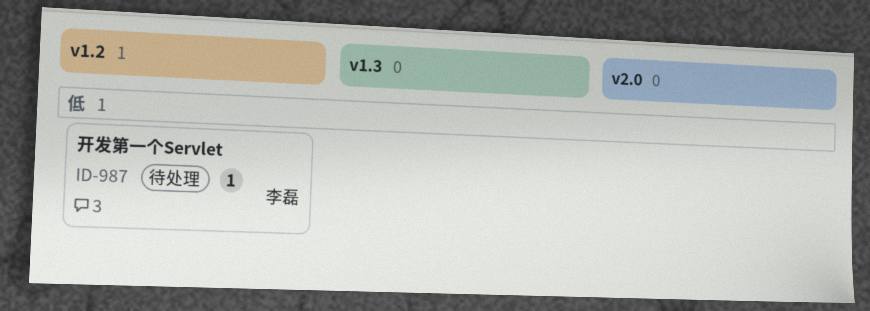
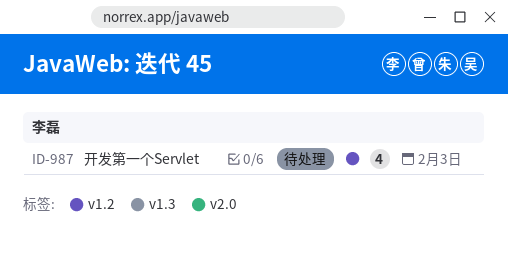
ID-987, estimate: 1 -> 4

